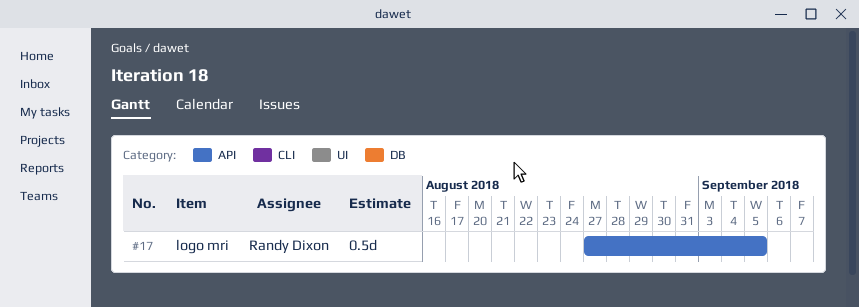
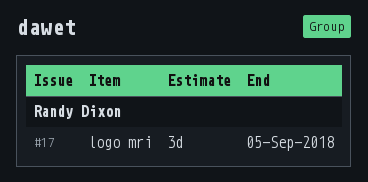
#17, estimate: 0.5d -> 3d

